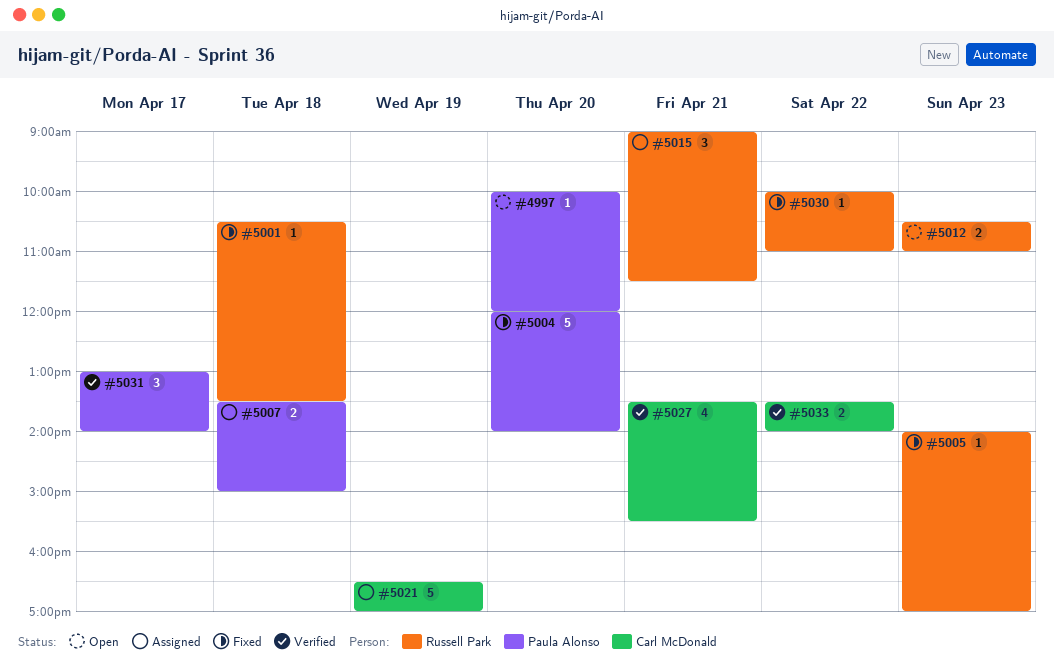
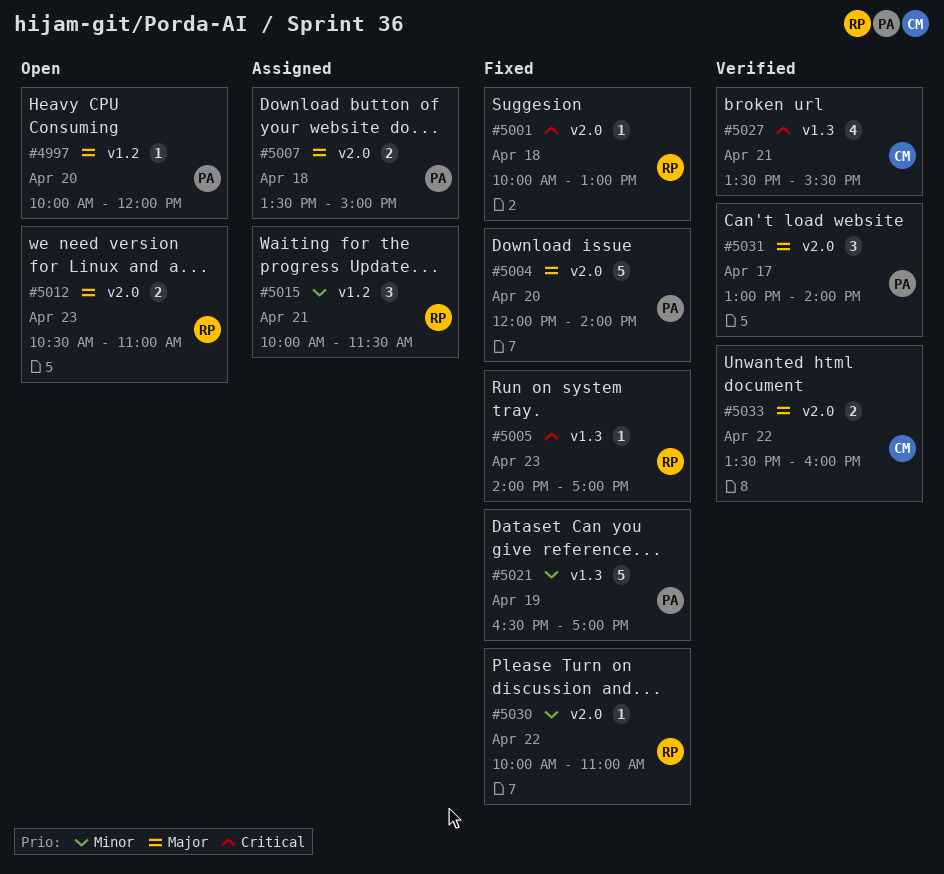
#5001, begins: 10:30 -> 10:00
#5001, ends: 13:30 -> 13:00
#5015, begins: 09:00 -> 10:00
#5021, status: Assigned -> Fixed
#5021, owner: Carl McDonald -> Paula Alonso
#5033, ends: 14:00 -> 16:00

